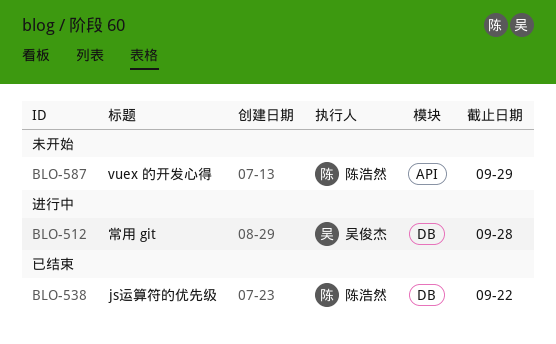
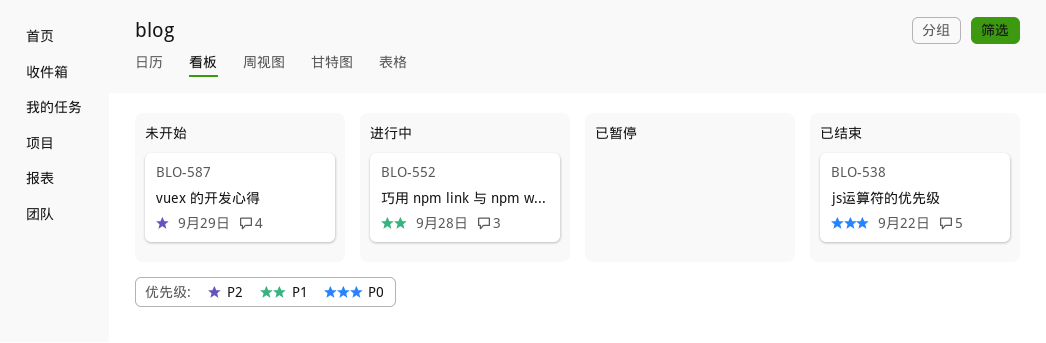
BLO-512: present -> none
BLO-552: none -> present

